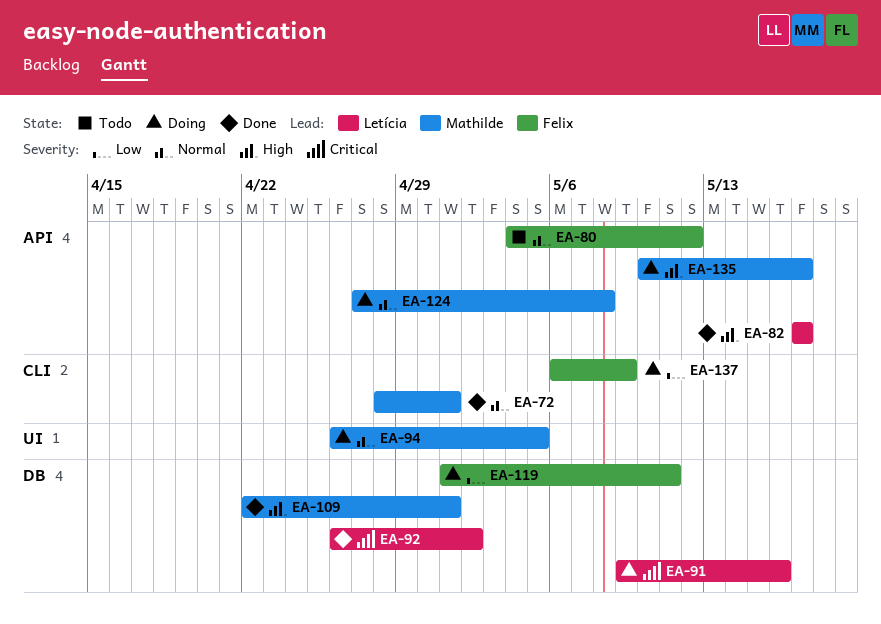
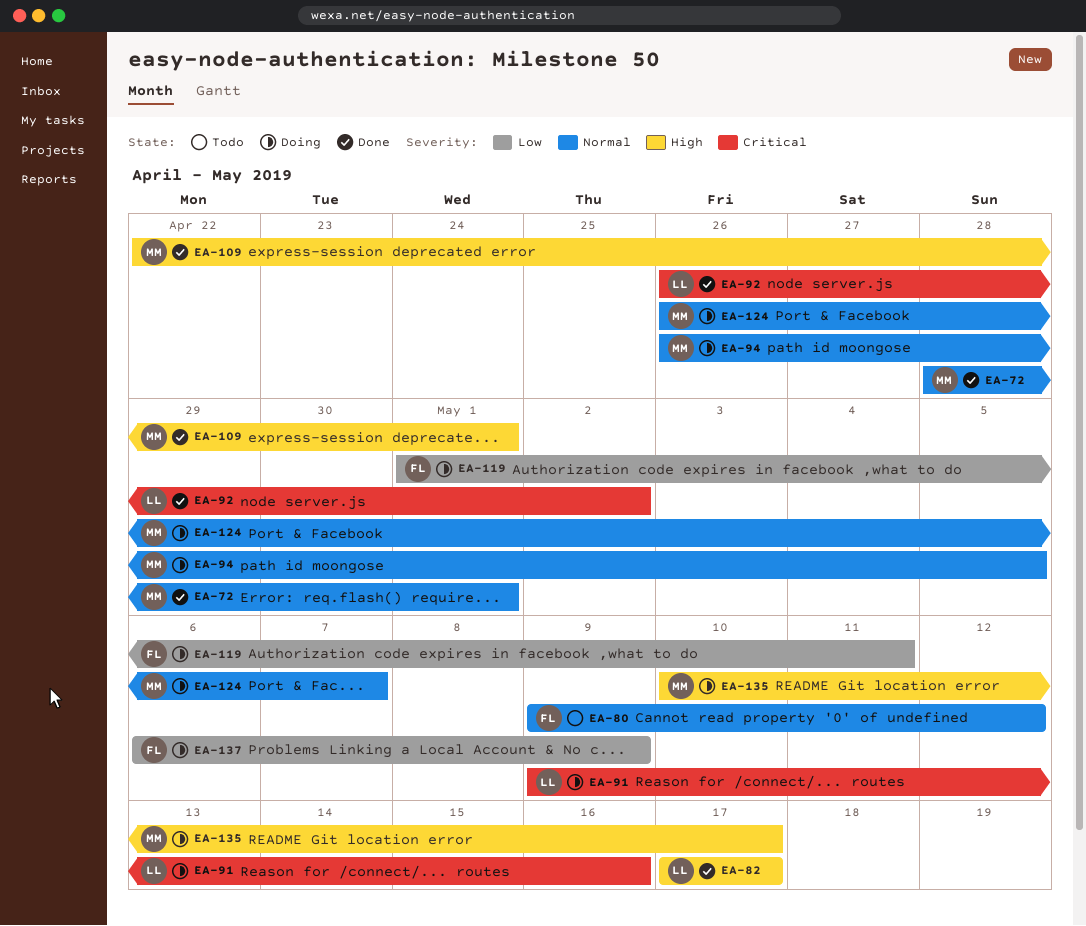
EA-80, start: May 4 -> May 9
EA-124, start: Apr 27 -> Apr 26
EA-124, due: May 8 -> May 7

